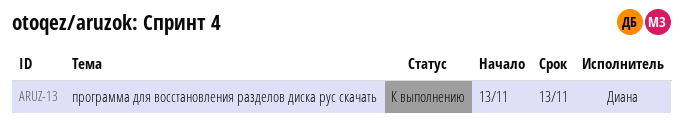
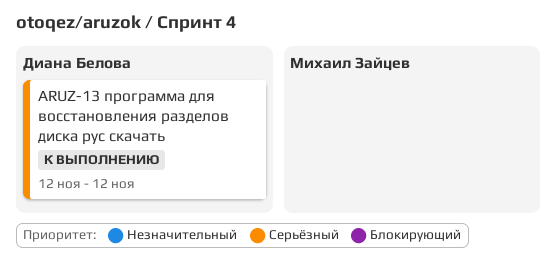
ARUZ-13, start: Nov 13 -> Nov 12
ARUZ-13, due: Nov 13 -> Nov 12

